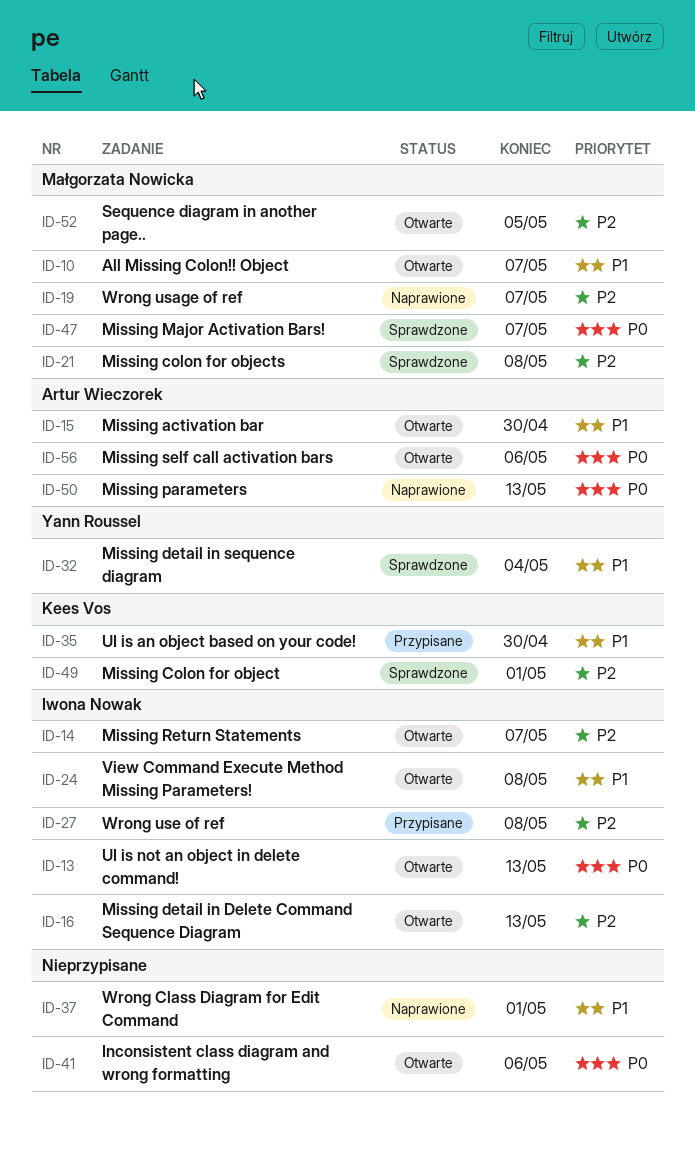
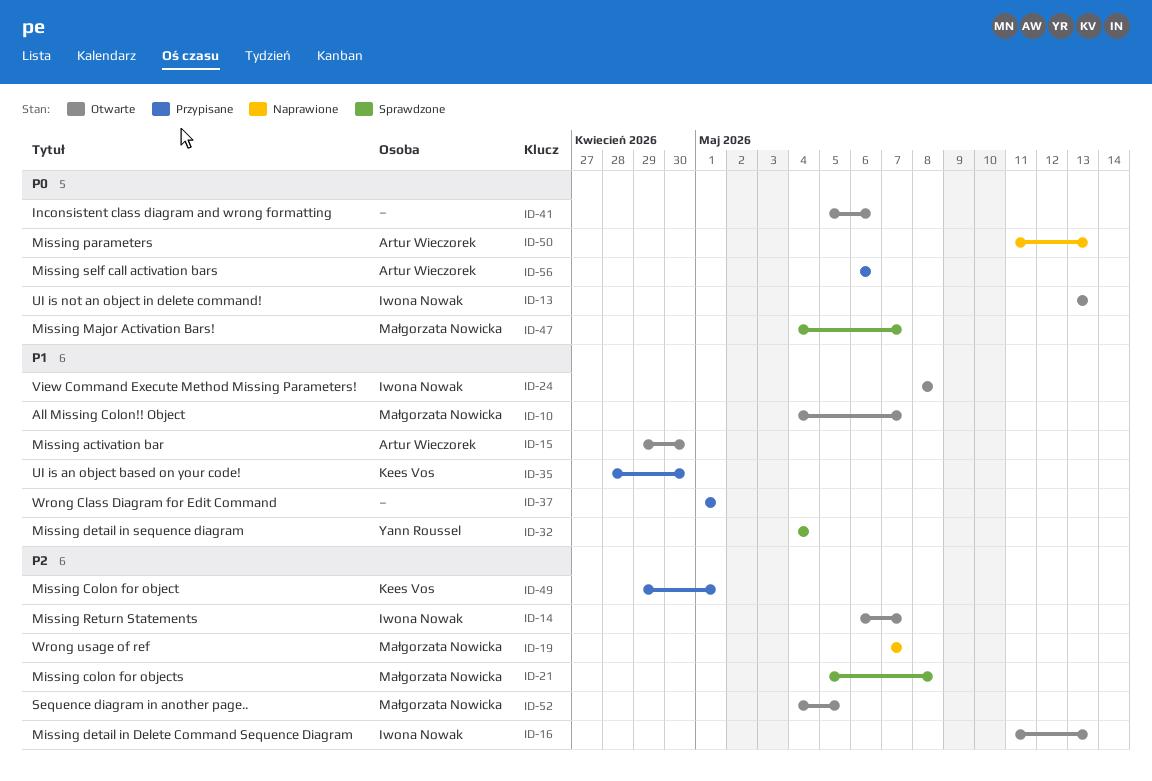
ID-27: present -> none
ID-37, status: Naprawione -> Przypisane
ID-49, status: Sprawdzone -> Przypisane
ID-56, status: Otwarte -> Przypisane

